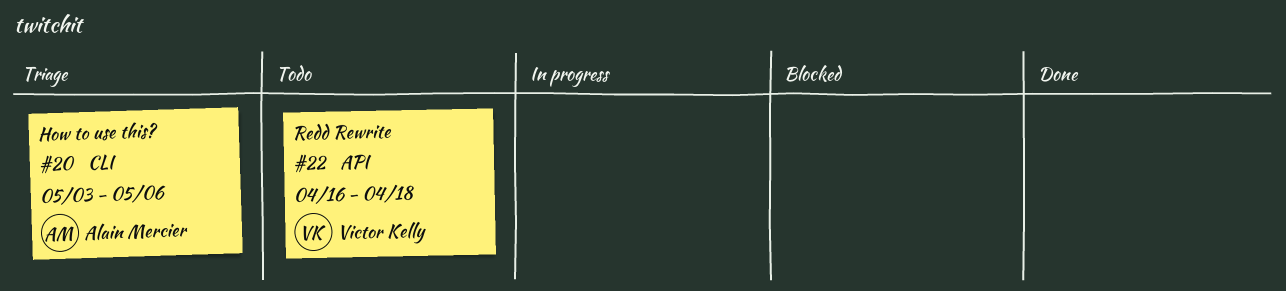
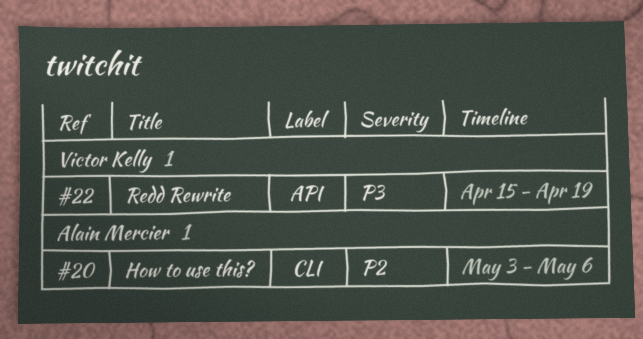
#22, start: Apr 16 -> Apr 15
#22, due: Apr 18 -> Apr 19

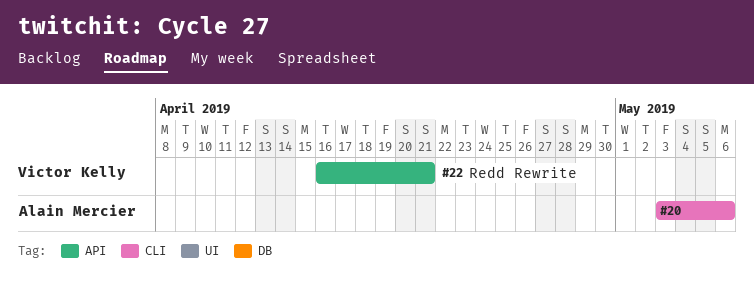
#22, start: Apr 15 -> Apr 16
#22, due: Apr 19 -> Apr 21

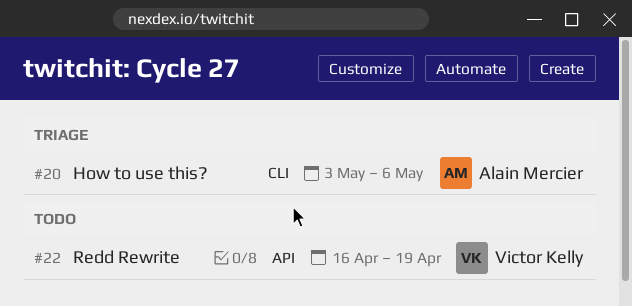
#22, due: Apr 21 -> Apr 19

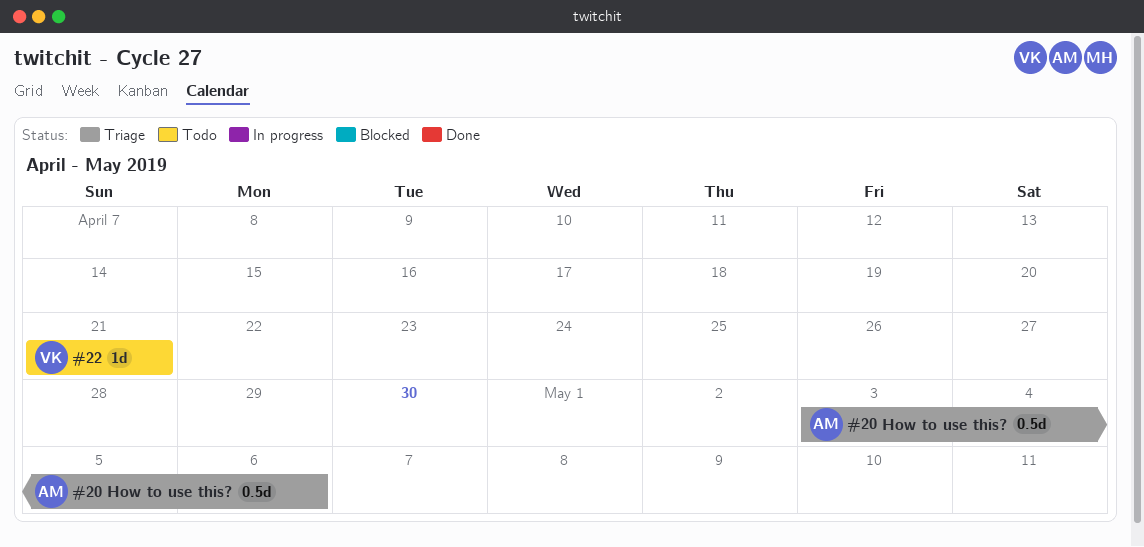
#22, start: Apr 16 -> Apr 21
#22, due: Apr 19 -> Apr 21

